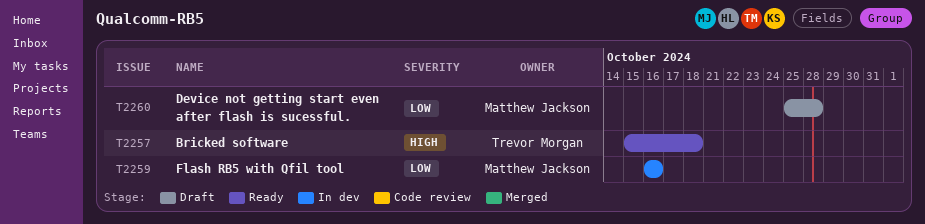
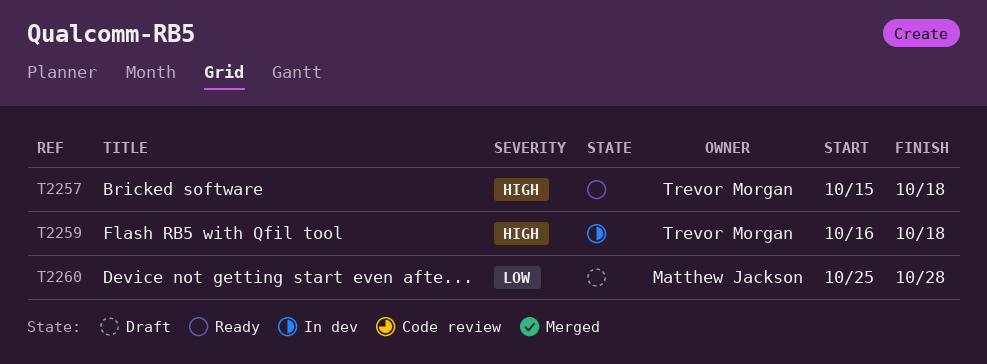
T2259, owner: Matthew Jackson -> Trevor Morgan
T2259, priority: Low -> High
T2259, due: Oct 16 -> Oct 18

